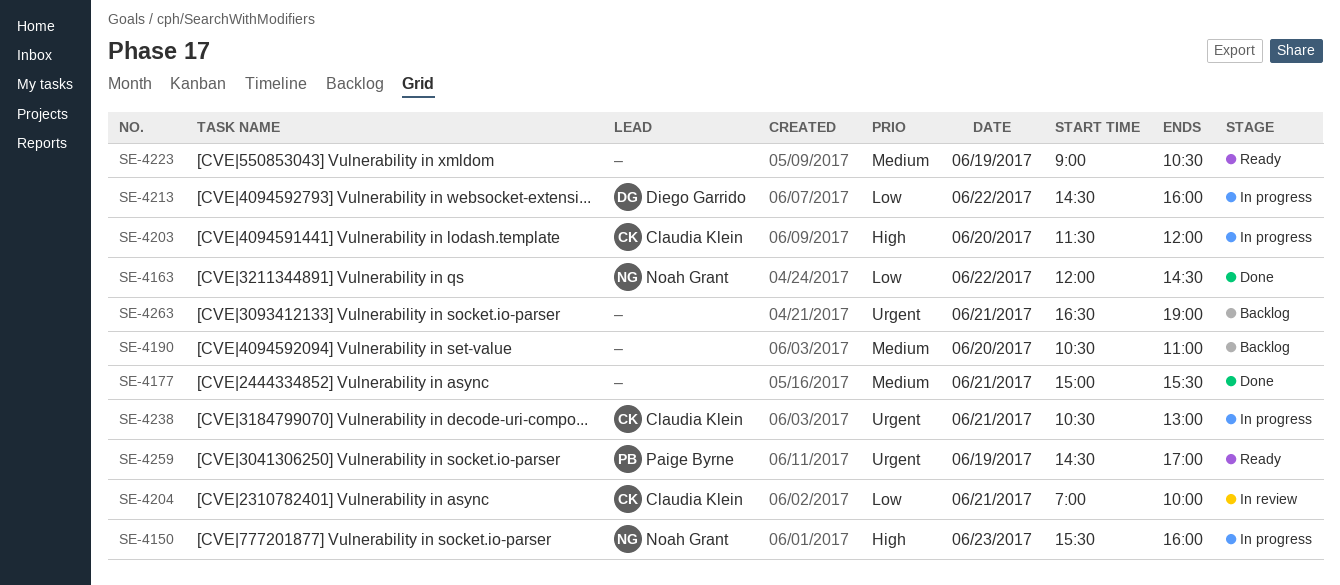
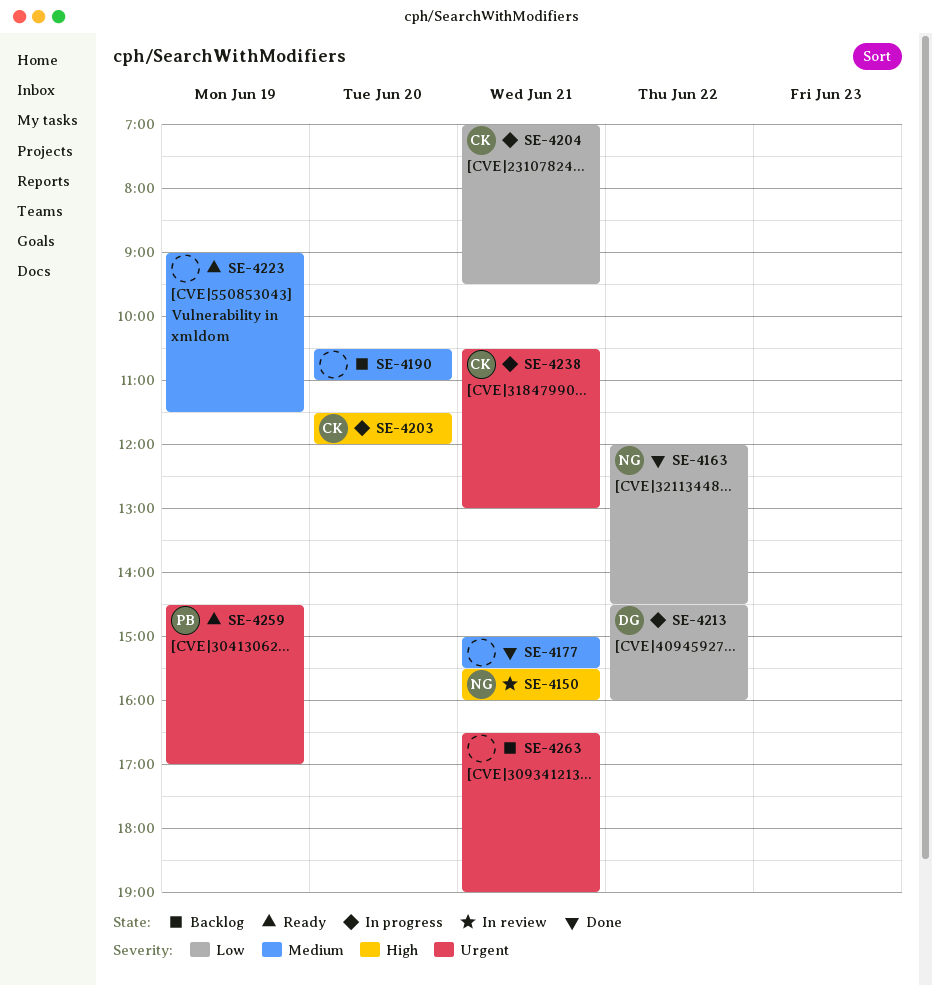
SE-4150, status: In progress -> In review
SE-4150, day: Jun 23 -> Jun 21
SE-4204, status: In review -> In progress
SE-4204, ends: 10:00 -> 09:30
SE-4223, ends: 10:30 -> 11:30

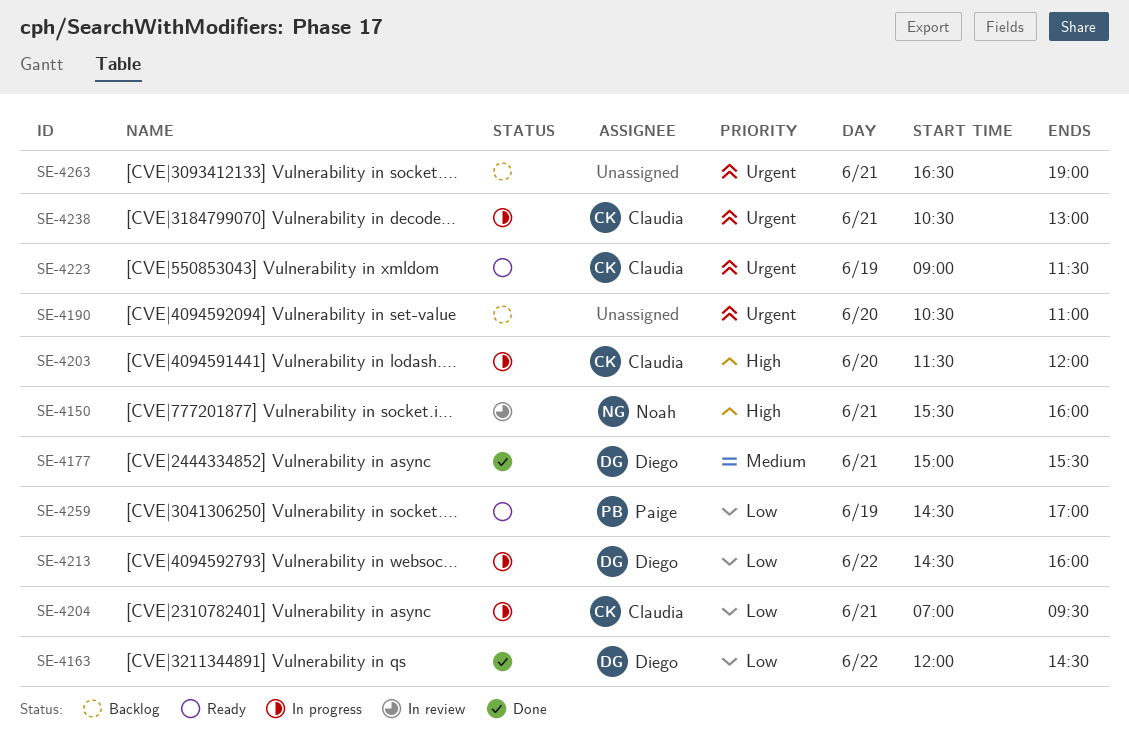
SE-4163, owner: Noah -> Diego
SE-4177, owner: none -> Diego
SE-4190, priority: Medium -> Urgent
SE-4223, owner: none -> Claudia
SE-4223, priority: Medium -> Urgent
SE-4259, priority: Urgent -> Low

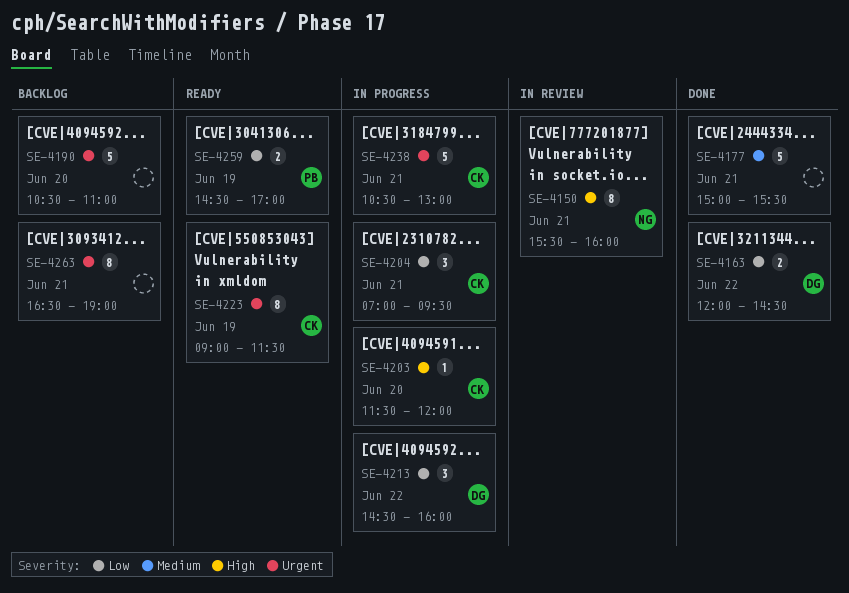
SE-4177, owner: Diego -> none

